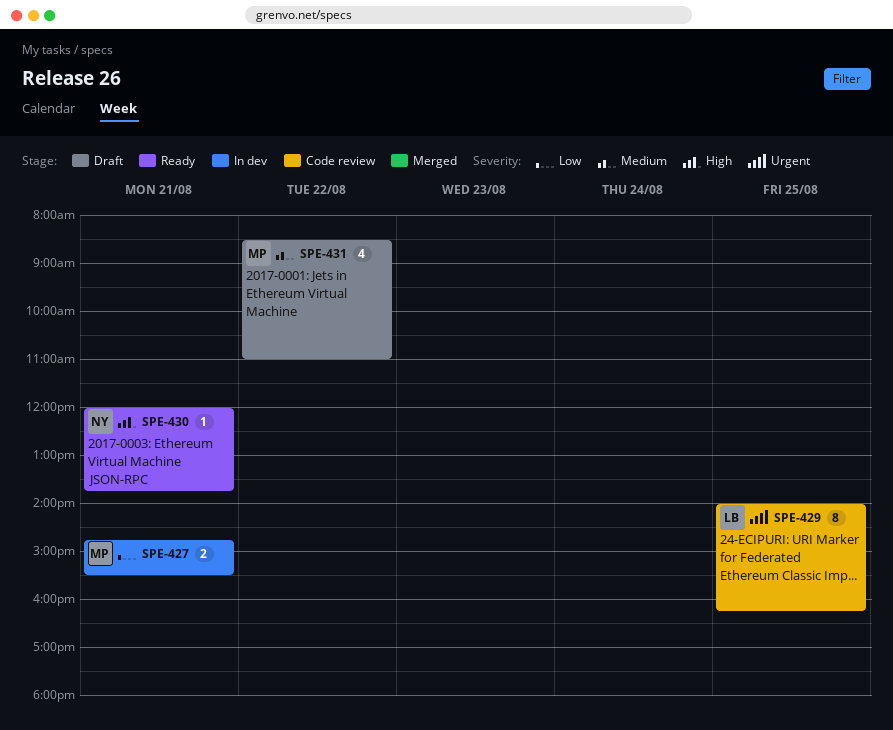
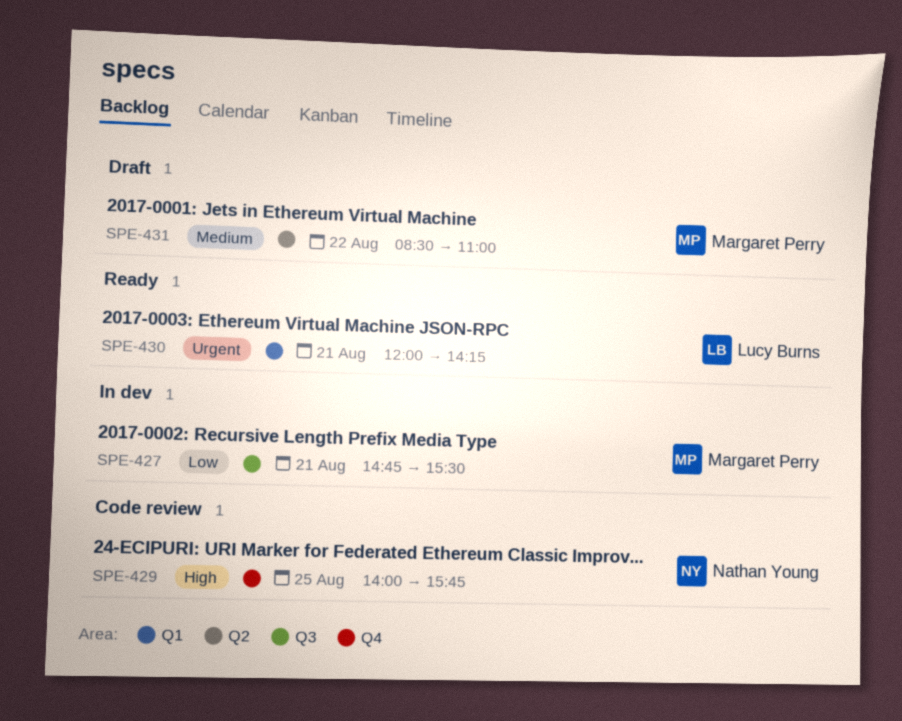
SPE-429, owner: Lucy Burns -> Nathan Young
SPE-429, priority: Urgent -> High
SPE-429, ends: 16:15 -> 15:45
SPE-430, owner: Nathan Young -> Lucy Burns
SPE-430, priority: High -> Urgent
SPE-430, ends: 13:45 -> 14:15

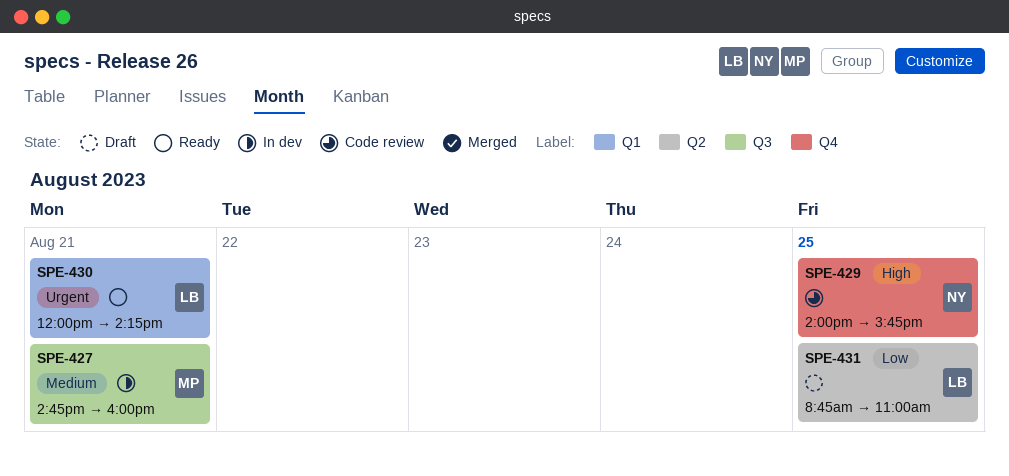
SPE-427, priority: Low -> Medium
SPE-427, ends: 15:30 -> 16:00
SPE-431, owner: Margaret Perry -> Lucy Burns
SPE-431, priority: Medium -> Low
SPE-431, day: Aug 22 -> Aug 25
SPE-431, begins: 08:30 -> 08:45

